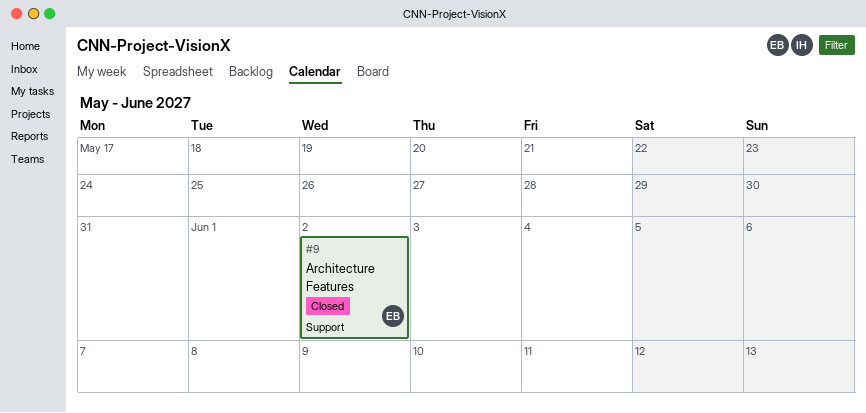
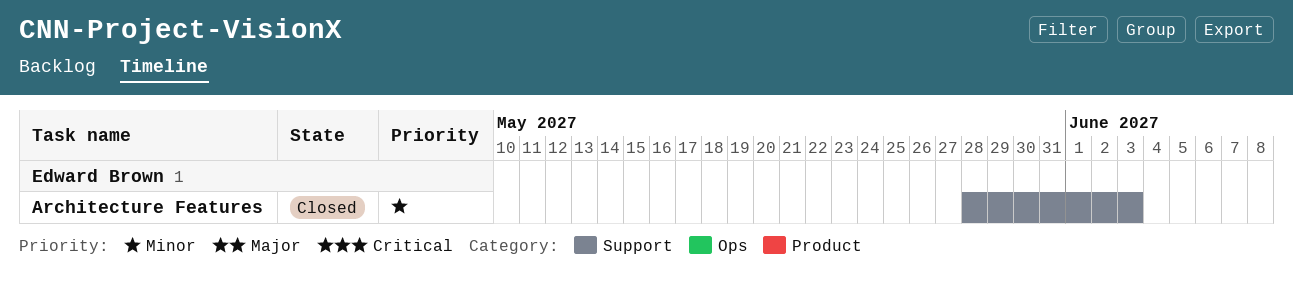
Architecture Features, due: Jun 2 -> Jun 3

